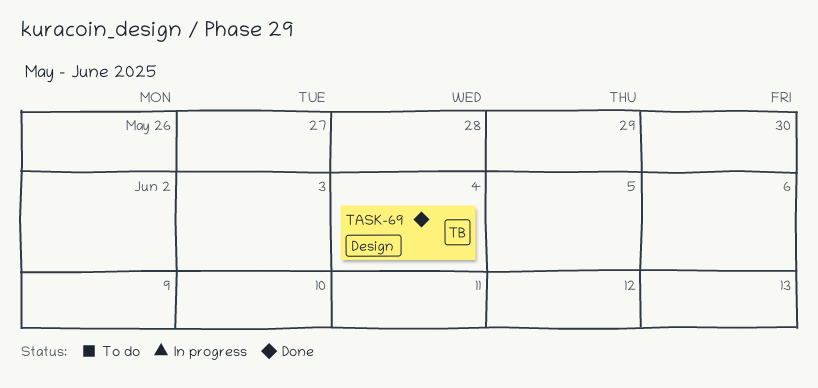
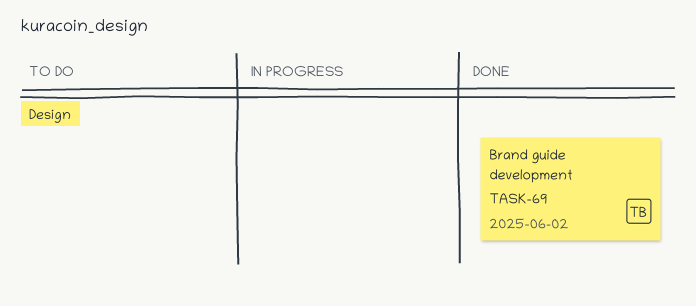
TASK-69, due: Jun 4 -> Jun 2

